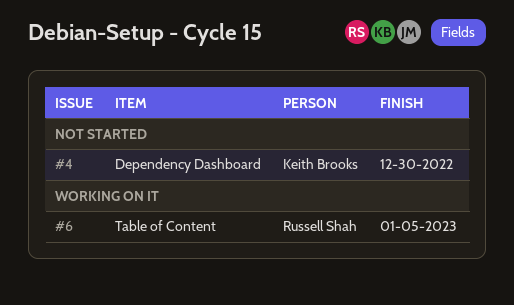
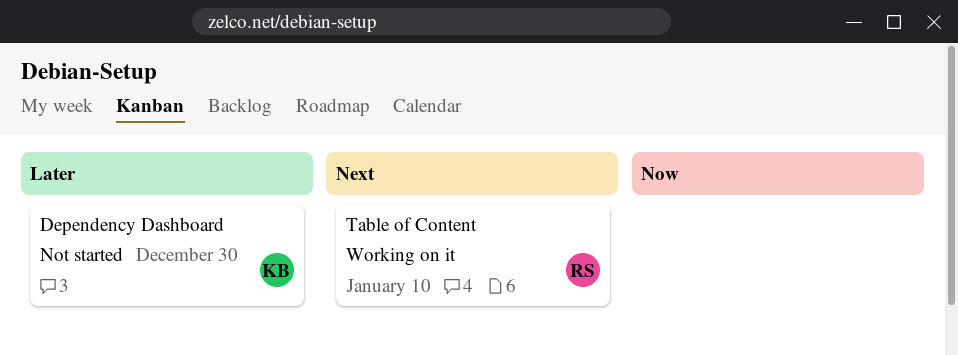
Table of Content, due: Jan 5 -> Jan 10

